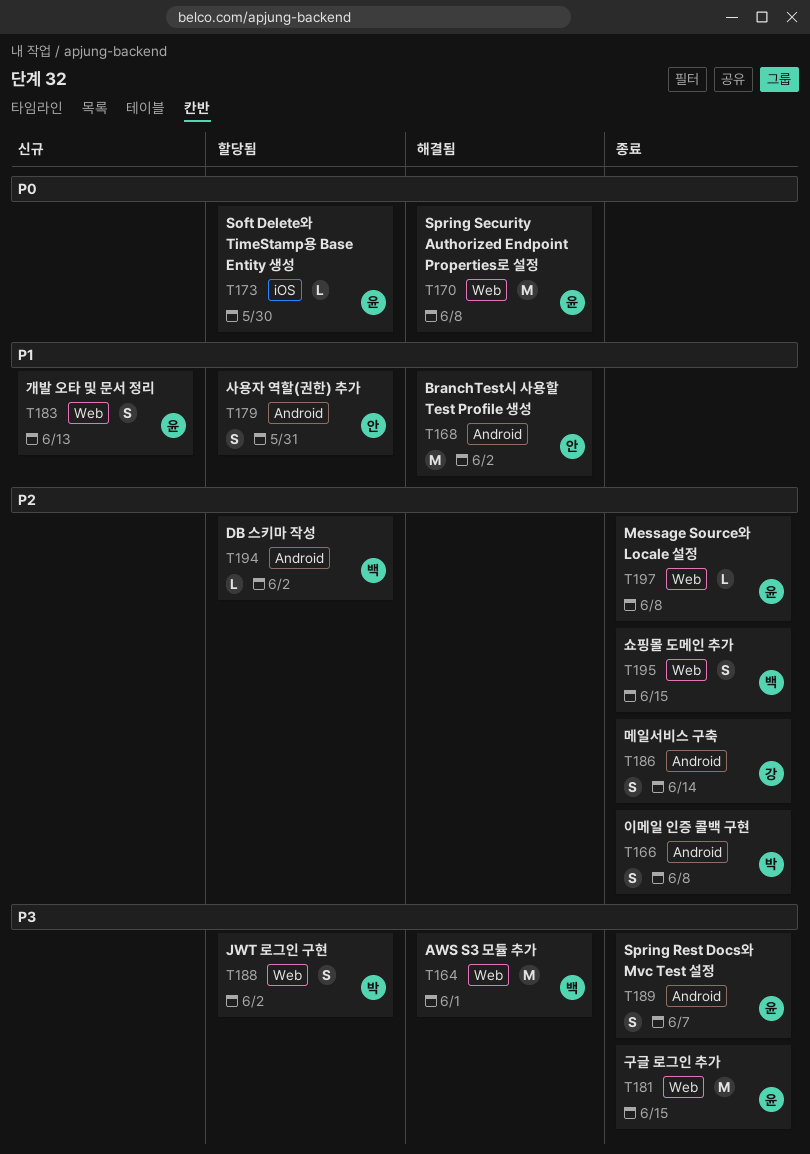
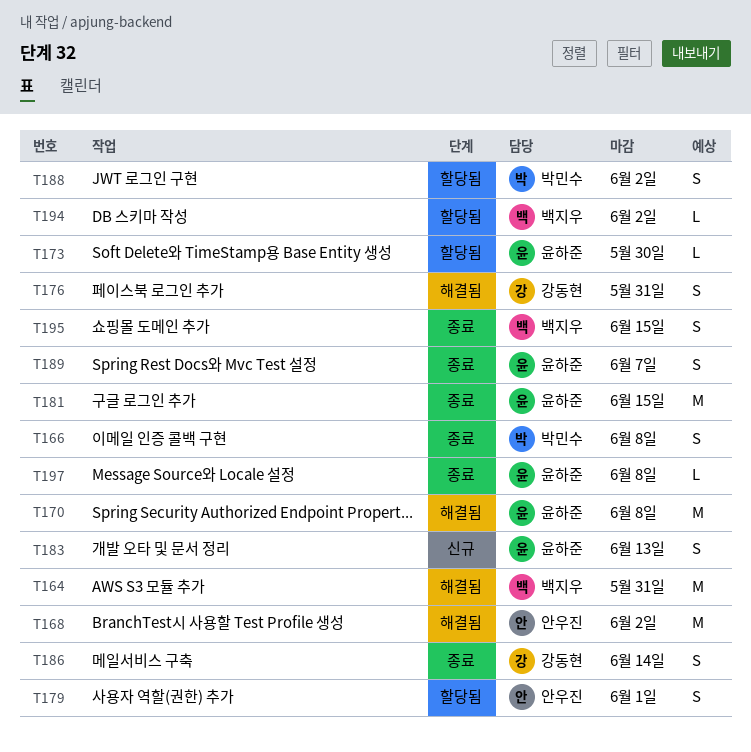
T164, due: Jun 1 -> May 31
T176: none -> present
T179, due: May 31 -> Jun 1

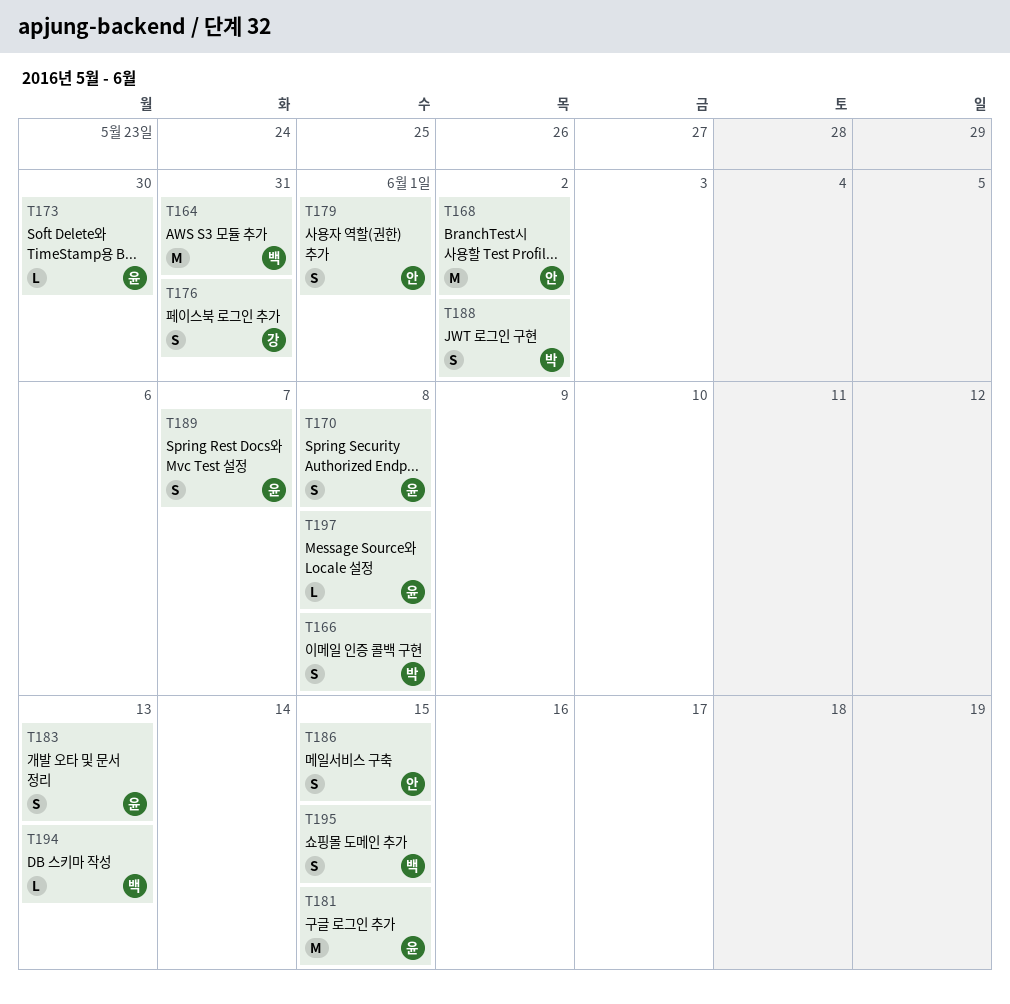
T170, estimate: M -> S
T186, owner: 강동현 -> 안우진
T186, due: Jun 14 -> Jun 15
T194, due: Jun 2 -> Jun 13

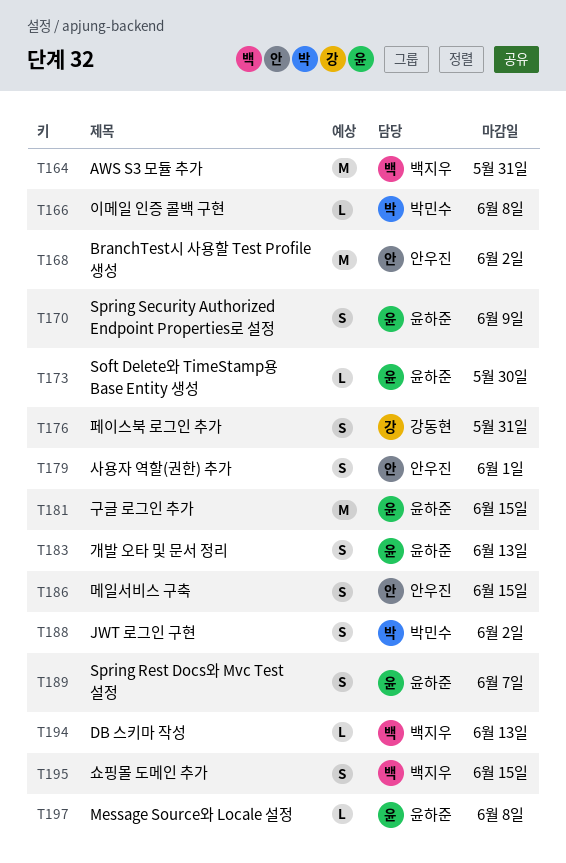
T166, estimate: S -> L
T170, due: Jun 8 -> Jun 9

